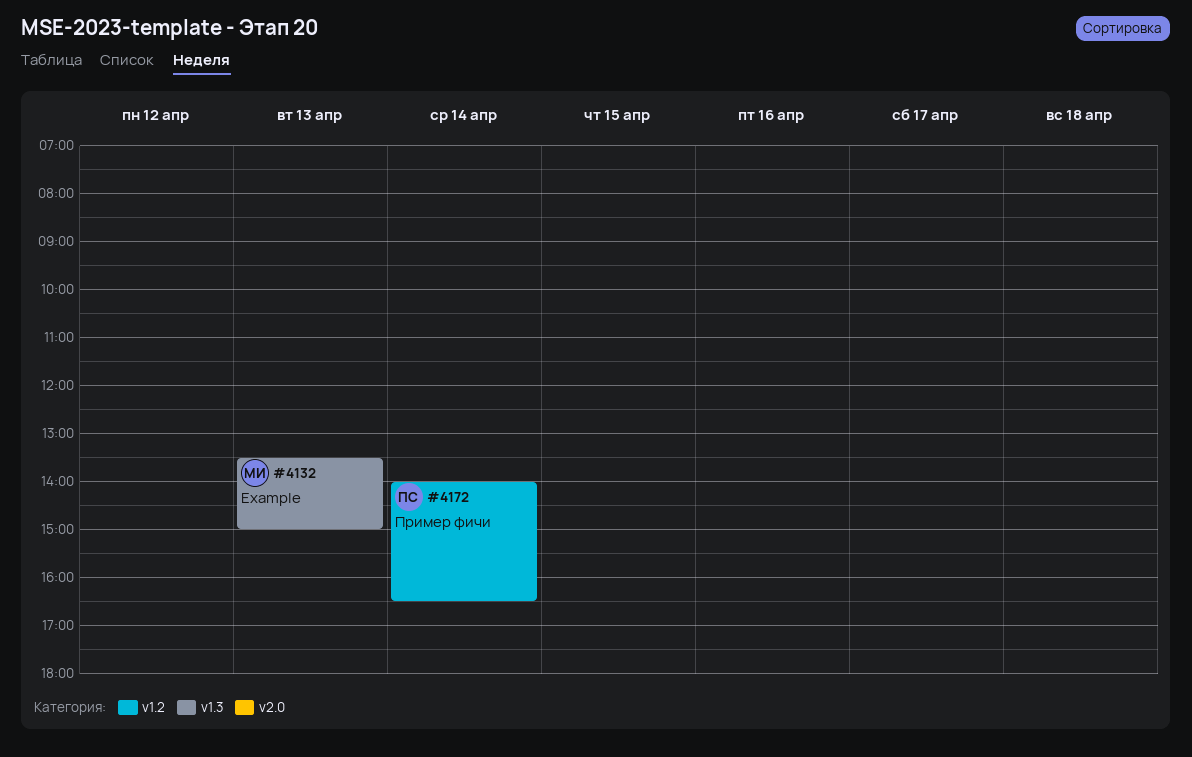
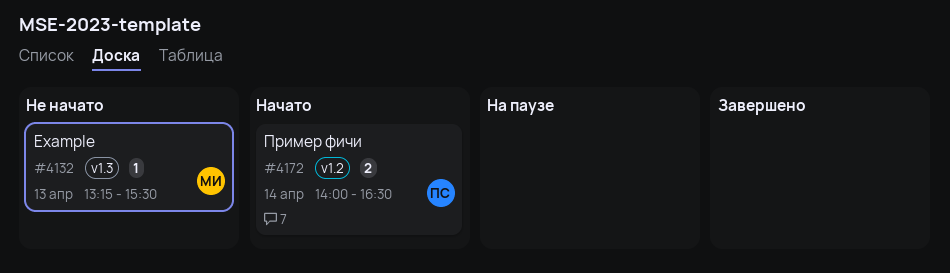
#4132, begins: 13:30 -> 13:15
#4132, ends: 15:00 -> 15:30

